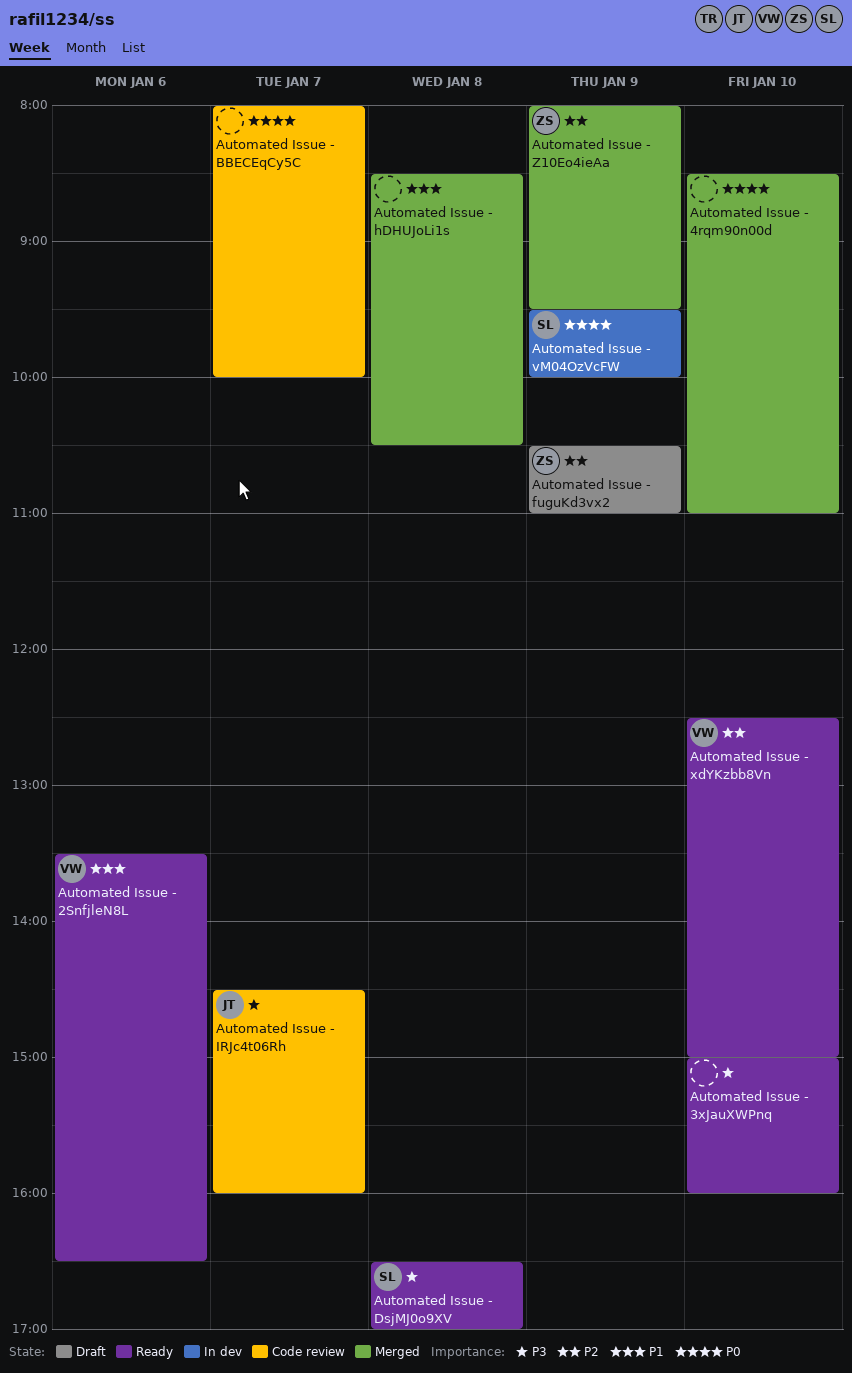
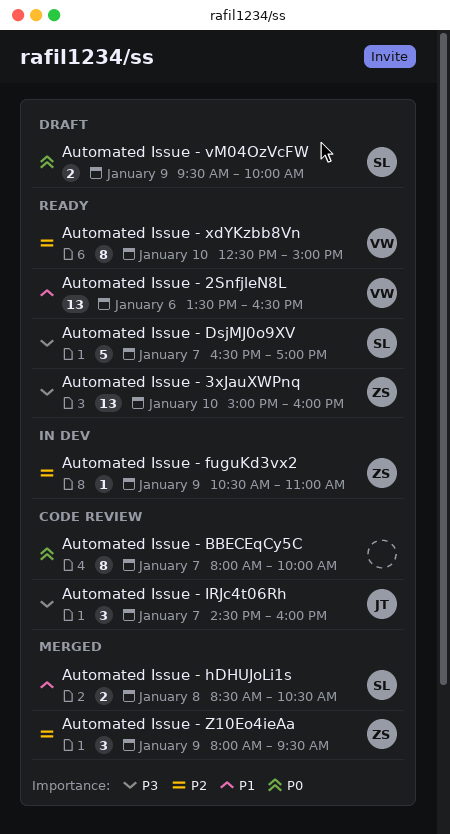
Automated Issue - 3xJauXWPnq, owner: none -> ZS
Automated Issue - 4rqm90n00d: present -> none
Automated Issue - DsjMJ0o9XV, day: Jan 8 -> Jan 7
Automated Issue - fuguKd3vx2, status: Draft -> In dev
Automated Issue - hDHUJoLi1s, owner: none -> SL
Automated Issue - vM04OzVcFW, status: In dev -> Draft

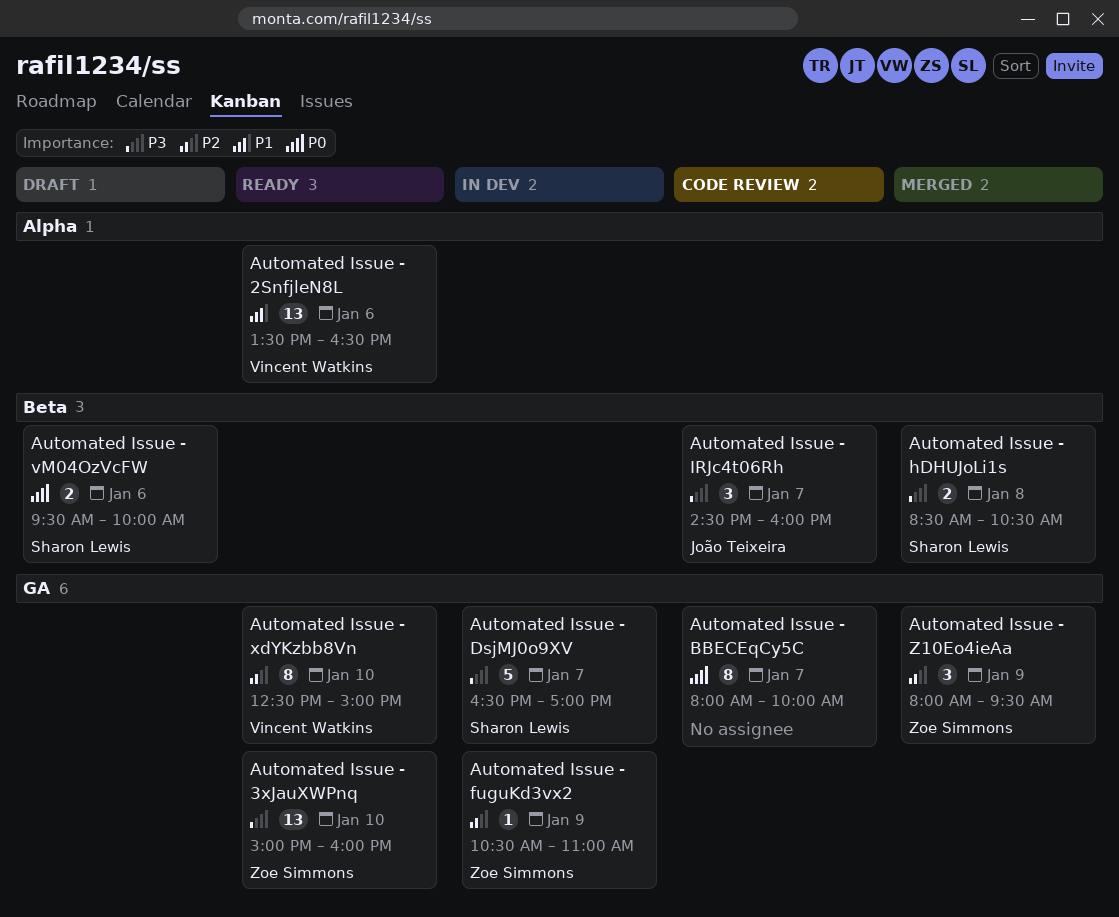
Automated Issue - DsjMJ0o9XV, status: Ready -> In dev
Automated Issue - hDHUJoLi1s, priority: P1 -> P3
Automated Issue - vM04OzVcFW, day: Jan 9 -> Jan 6

